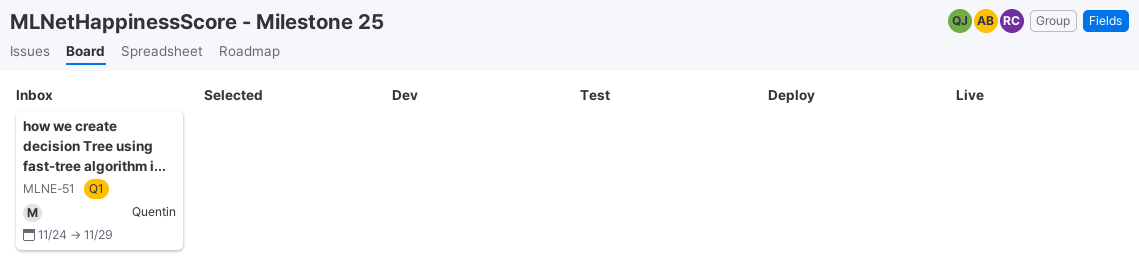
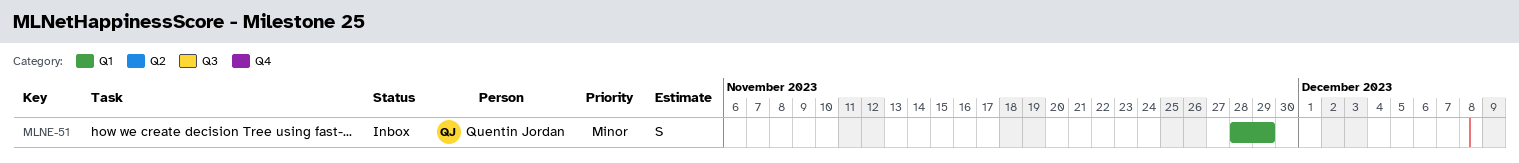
MLNE-51, estimate: M -> S
MLNE-51, start: Nov 24 -> Nov 28

